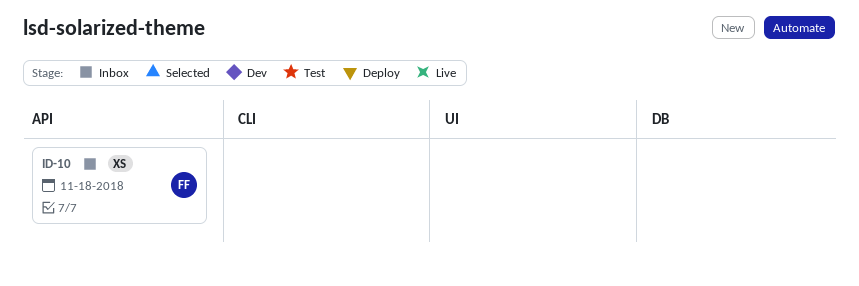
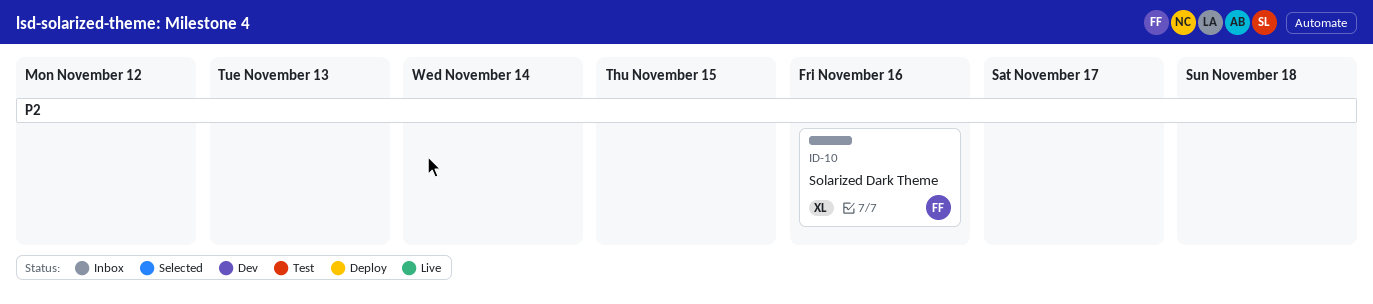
ID-10, estimate: XS -> XL
ID-10, due: Nov 18 -> Nov 16

